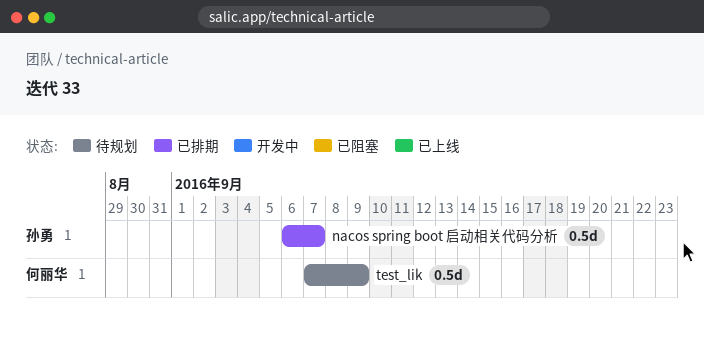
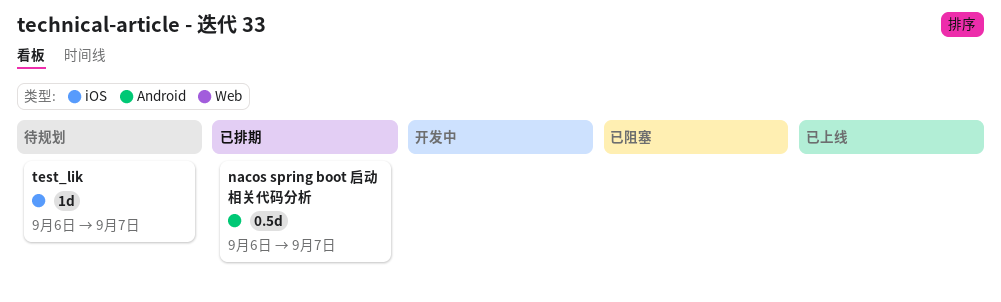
test_lik, estimate: 0.5d -> 1d
test_lik, start: Sep 7 -> Sep 6
test_lik, due: Sep 9 -> Sep 7

